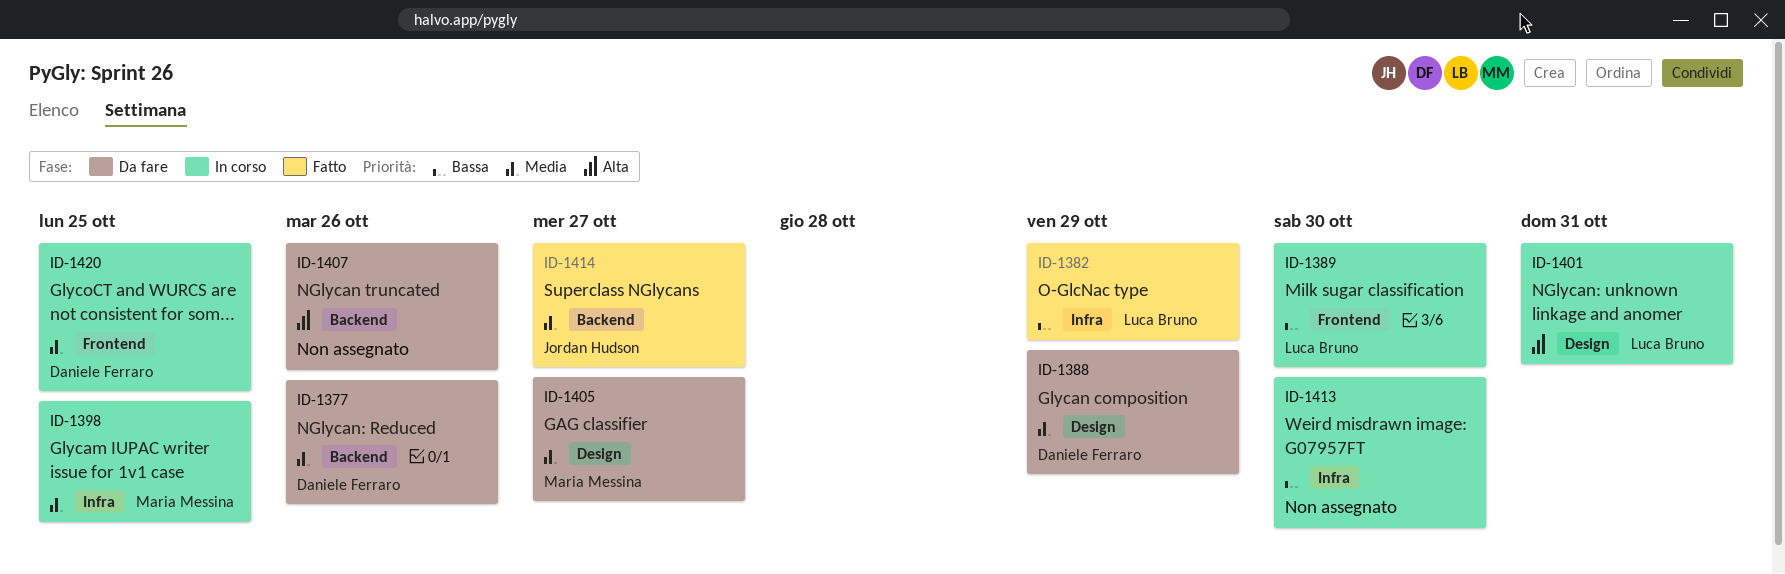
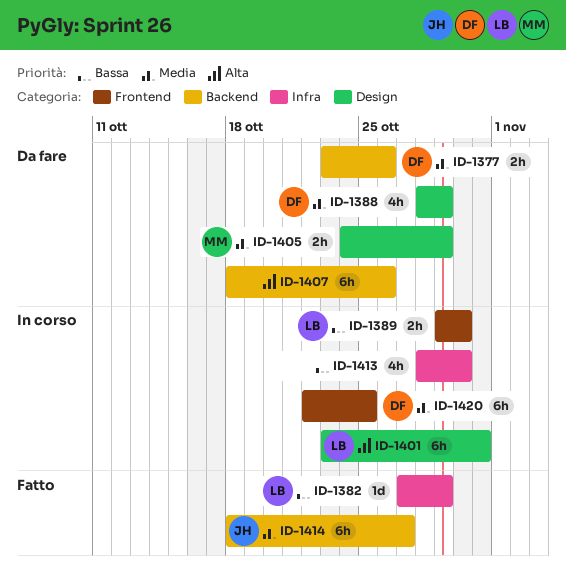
ID-1398: present -> none
ID-1405, due: Oct 27 -> Oct 29

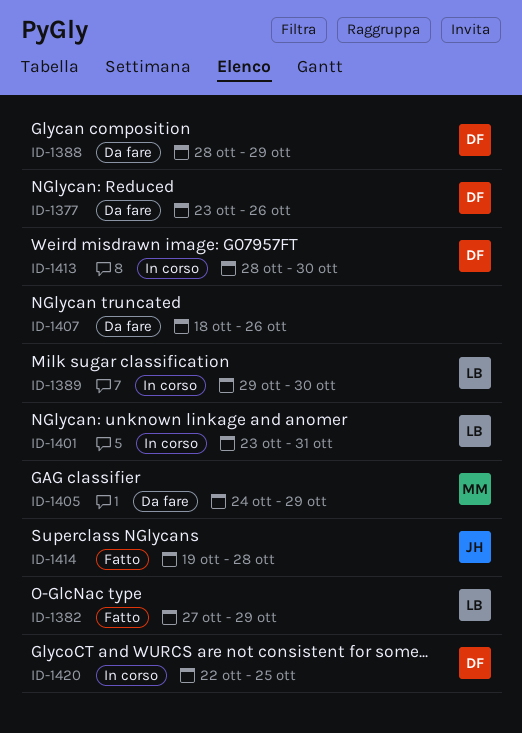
ID-1413, owner: none -> DF
ID-1414, start: Oct 18 -> Oct 19
ID-1414, due: Oct 27 -> Oct 28

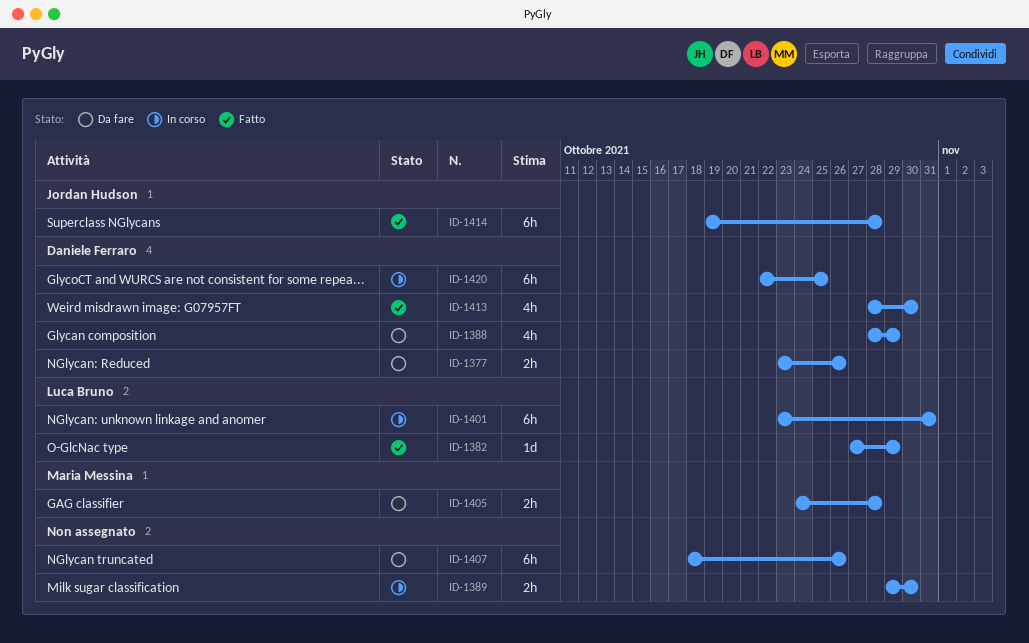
ID-1389, owner: Luca Bruno -> none
ID-1405, due: Oct 29 -> Oct 28
ID-1413, status: In corso -> Fatto

